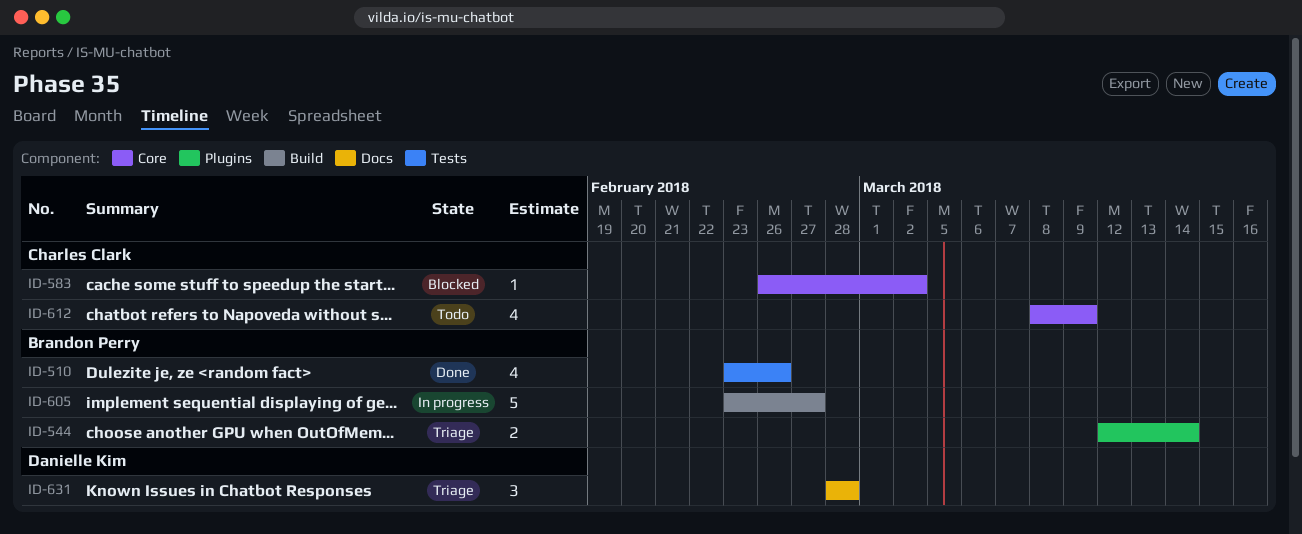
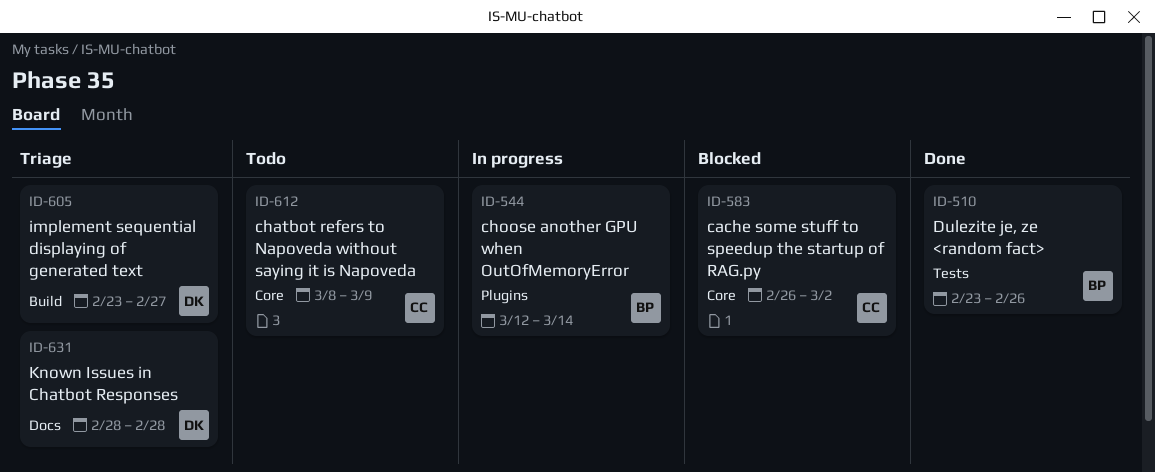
ID-544, status: Triage -> In progress
ID-605, status: In progress -> Triage
ID-605, owner: Brandon Perry -> Danielle Kim

